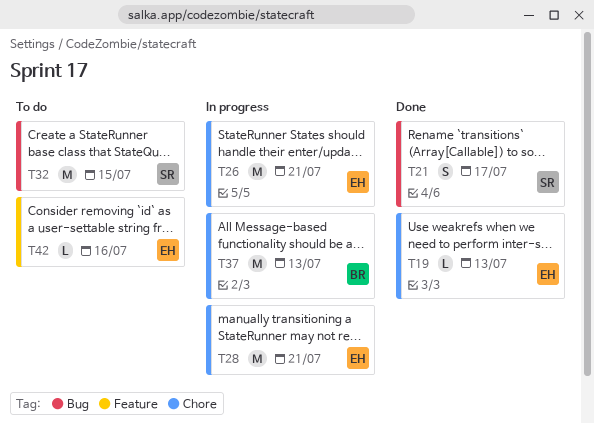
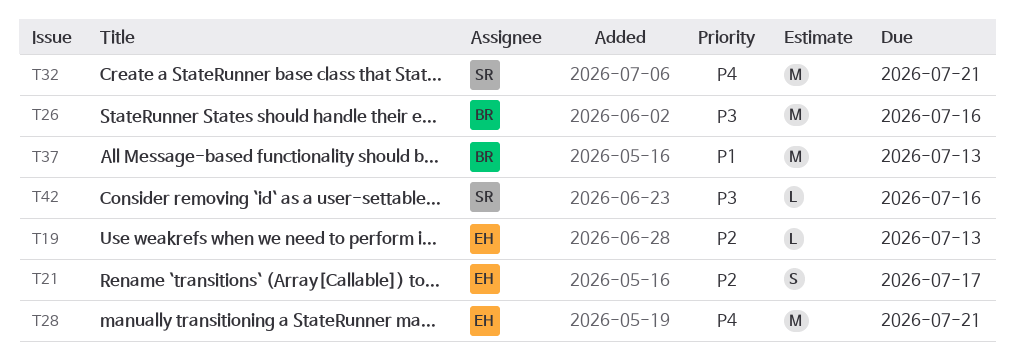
T21, owner: SR -> EH
T26, owner: EH -> BR
T26, due: Jul 21 -> Jul 16
T32, due: Jul 15 -> Jul 21
T42, owner: EH -> SR

